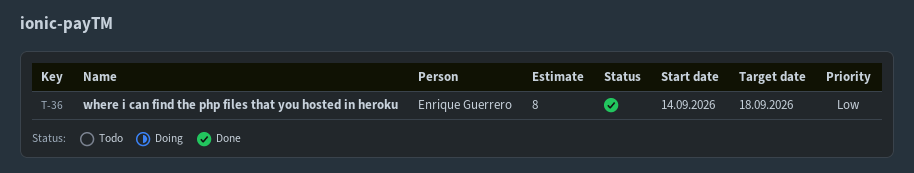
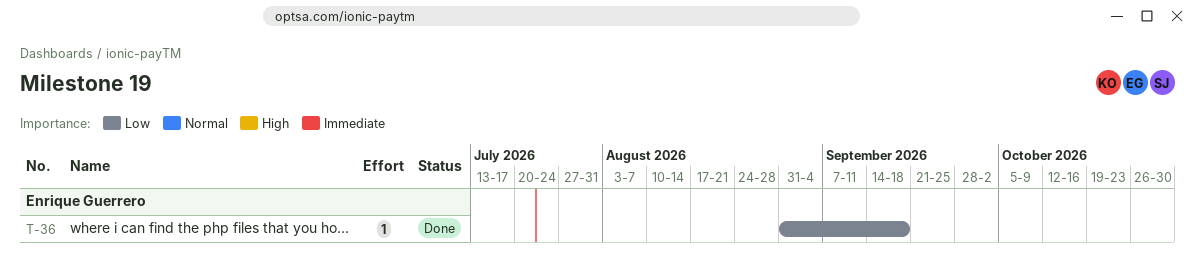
T-36, estimate: 8 -> 1
T-36, start: Sep 14 -> Aug 31

